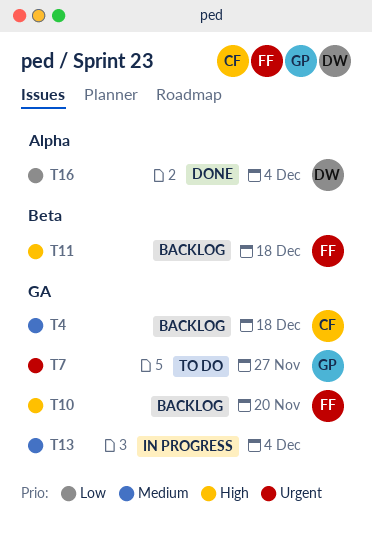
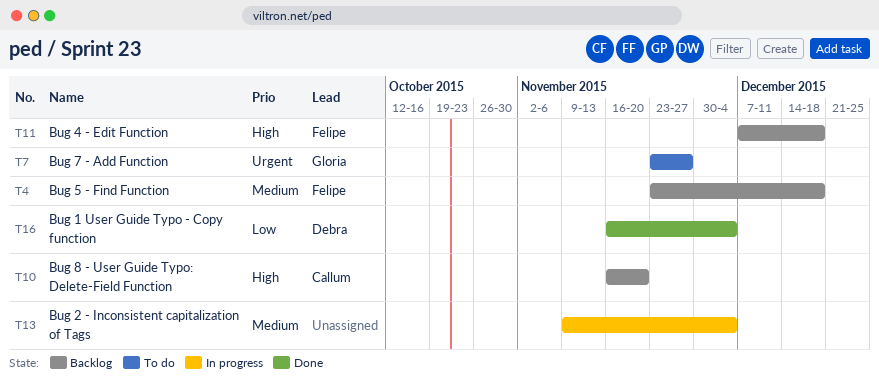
T4, owner: Callum -> Felipe
T10, owner: Felipe -> Callum

